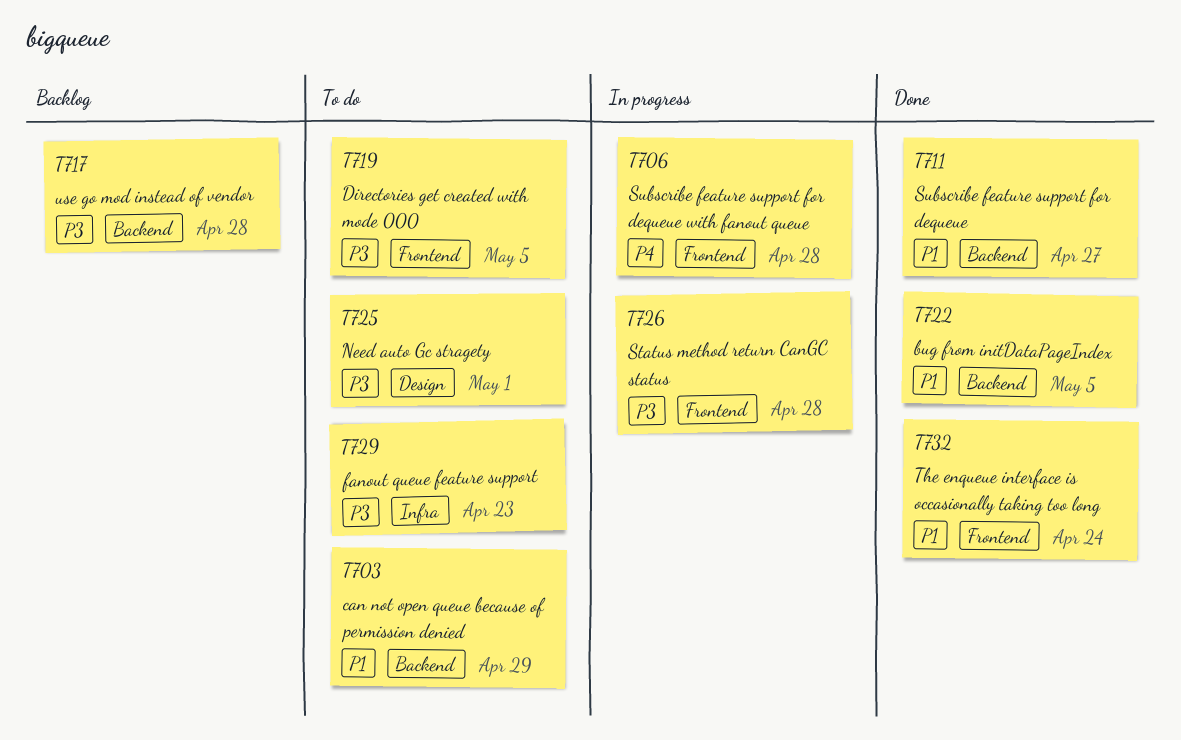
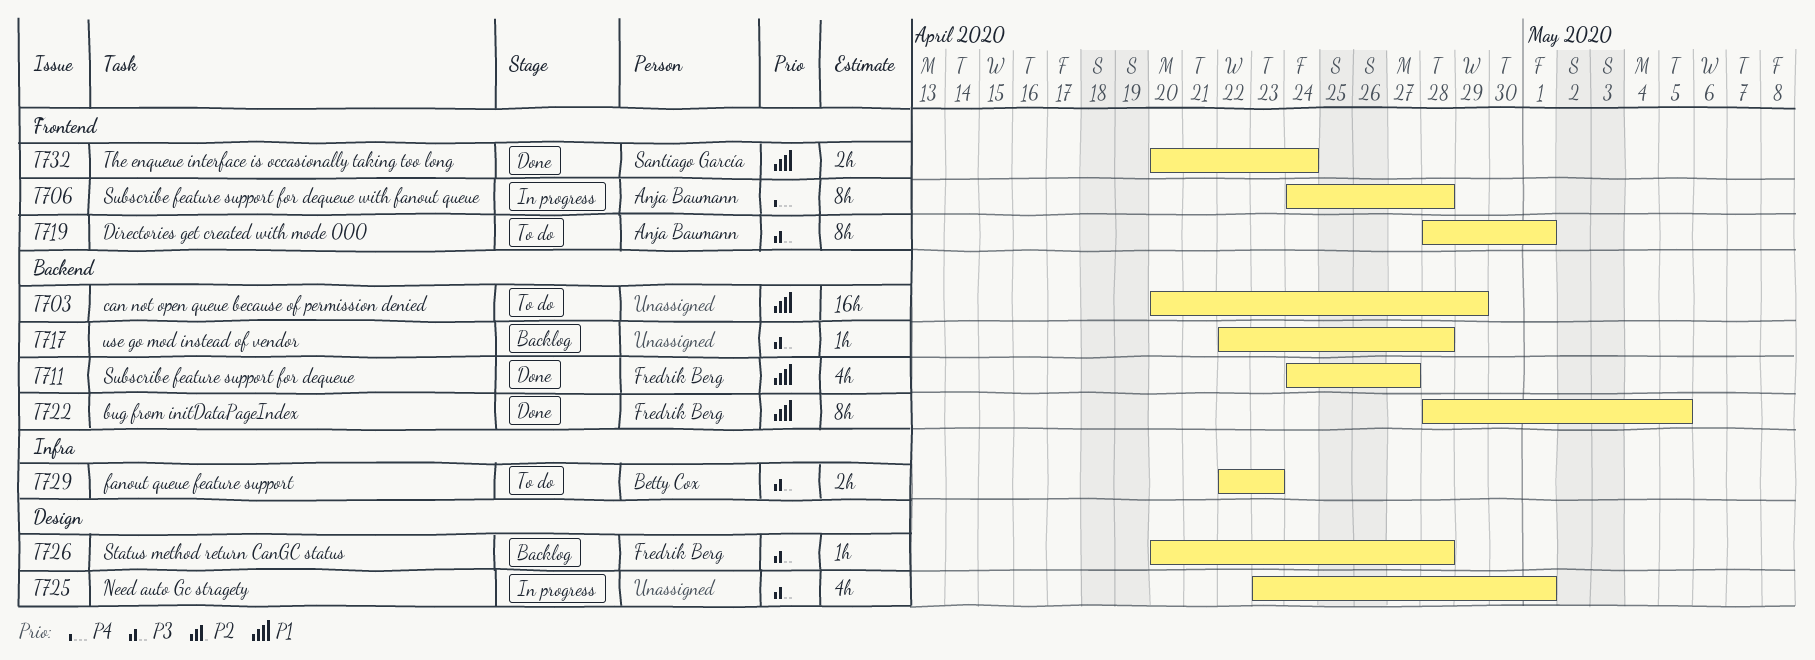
T719, due: May 5 -> May 1
T725, status: To do -> In progress
T726, status: In progress -> Backlog
T726, label: Frontend -> Design

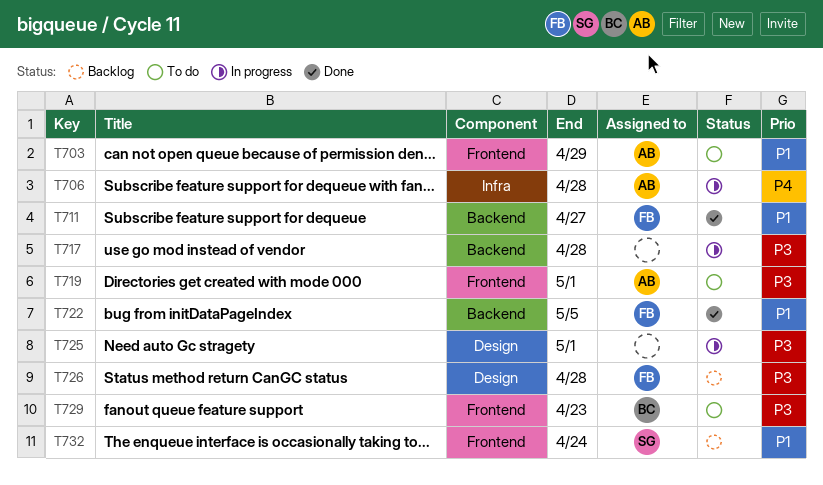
T703, owner: none -> Anja Baumann
T703, label: Backend -> Frontend
T706, label: Frontend -> Infra
T717, status: Backlog -> In progress
T729, label: Infra -> Frontend
T732, status: Done -> Backlog

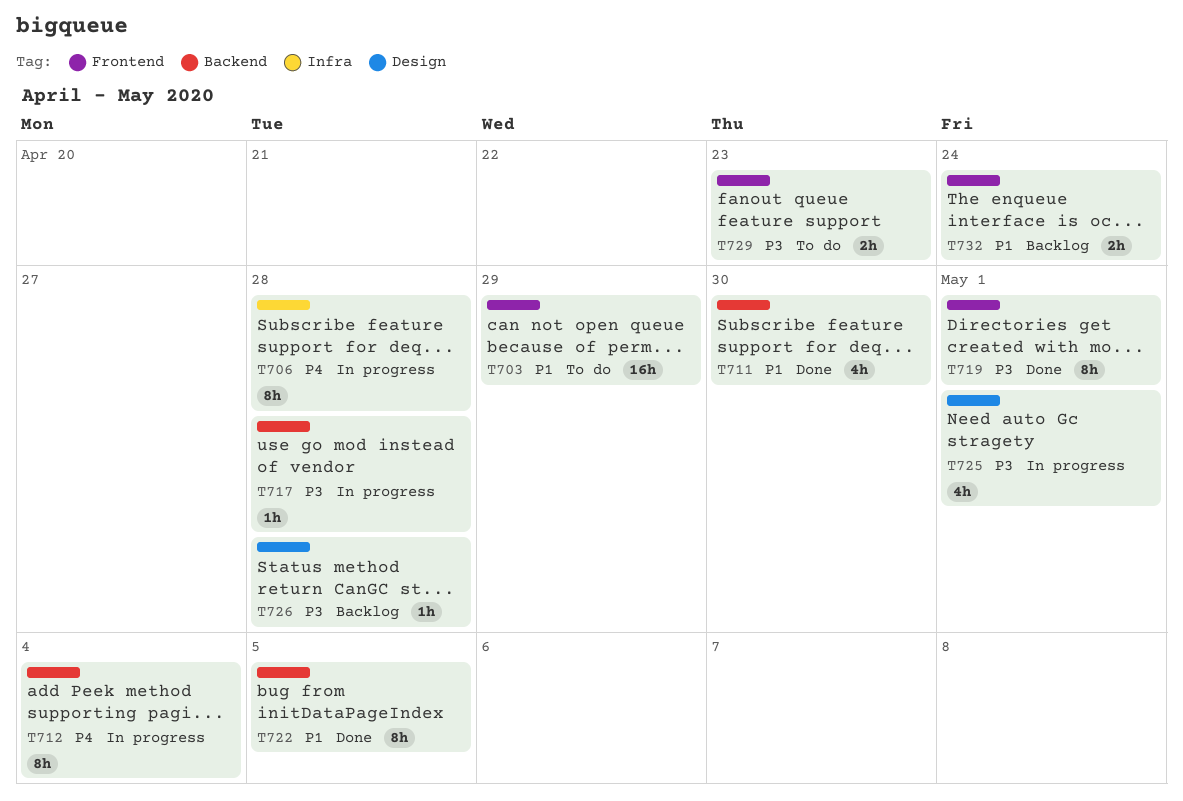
T711, due: Apr 27 -> Apr 30
T712: none -> present
T719, status: To do -> Done

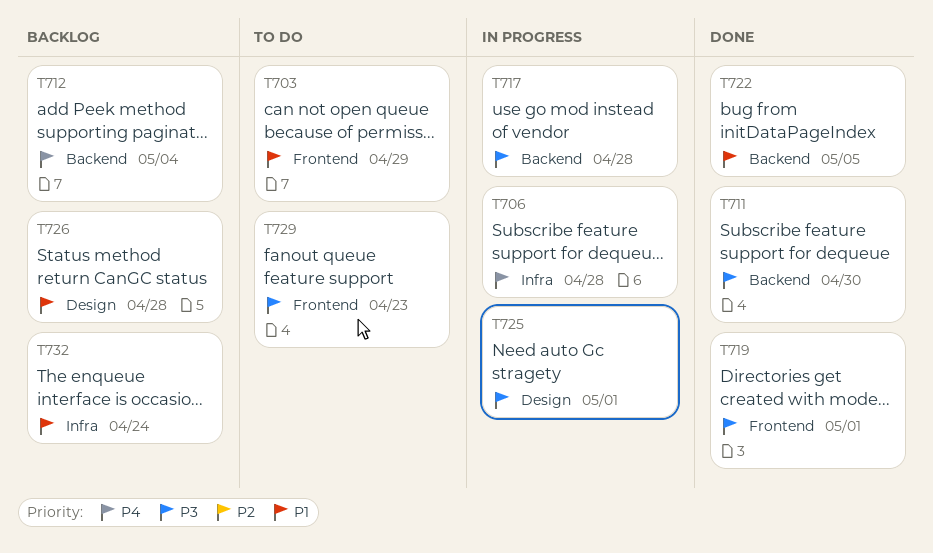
T711, priority: P1 -> P3
T712, status: In progress -> Backlog
T726, priority: P3 -> P1
T732, label: Frontend -> Infra

